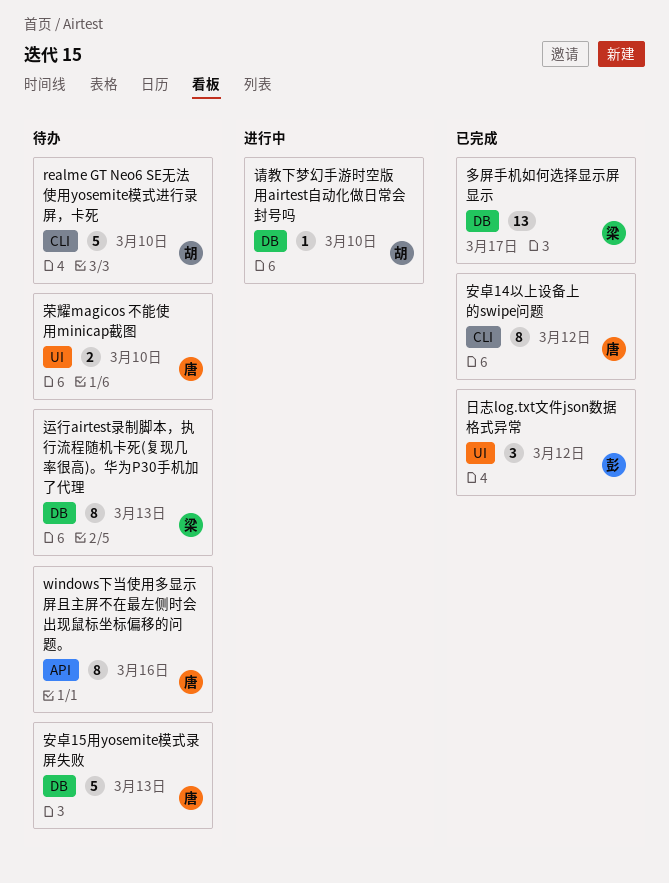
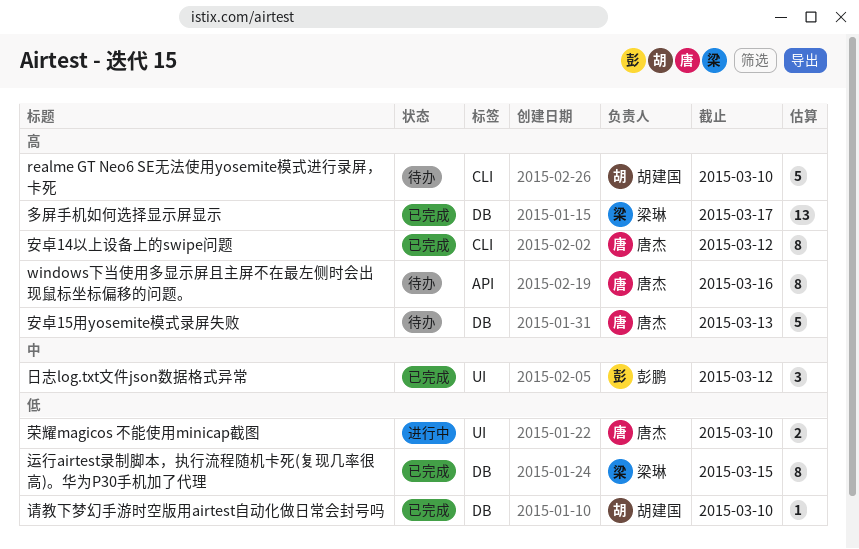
荣耀magicos 不能使用minicap截图, status: 待办 -> 进行中
请教下梦幻手游时空版用airtest自动化做日常会封号吗, status: 进行中 -> 已完成
运行airtest录制脚本，执行流程随机卡死(复现几率很高)。华为P30手机加了代理, status: 待办 -> 已完成
运行airtest录制脚本，执行流程随机卡死(复现几率很高)。华为P30手机加了代理, due: Mar 13 -> Mar 15

